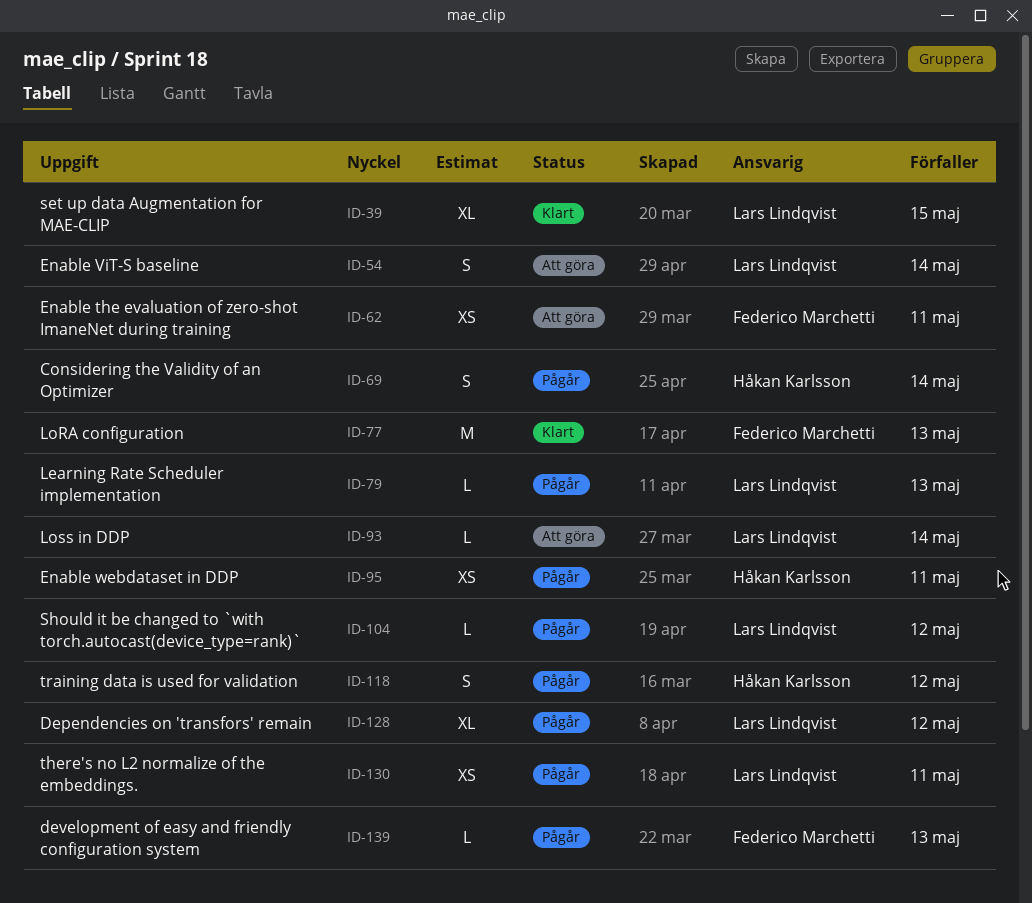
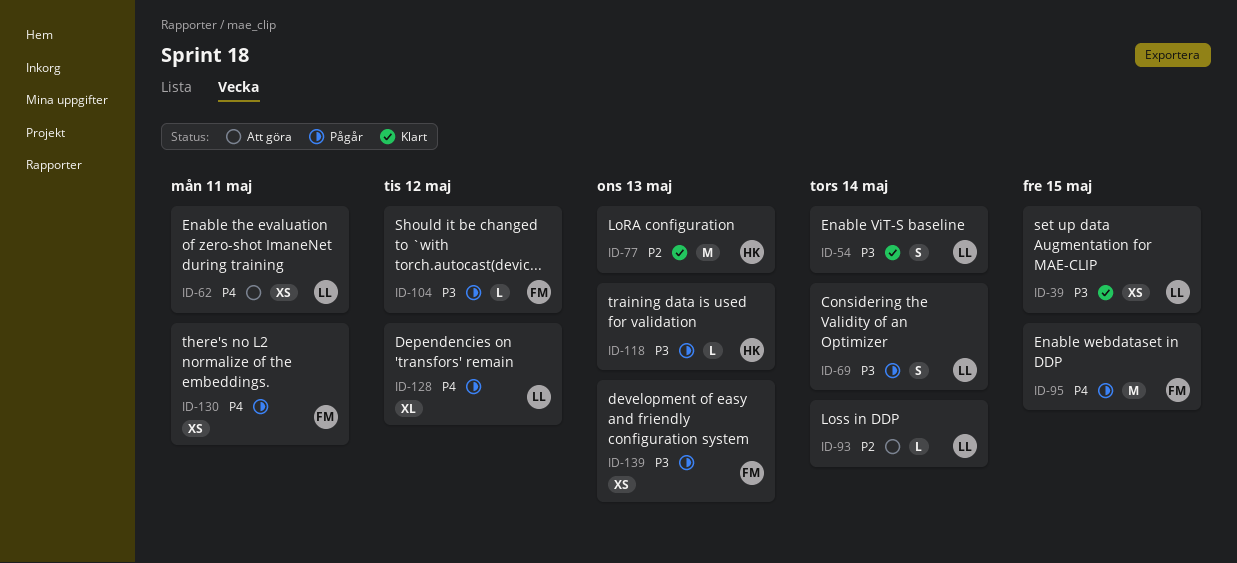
ID-39, estimate: XL -> XS
ID-54, status: Att göra -> Klart
ID-62, owner: Federico Marchetti -> Lars Lindqvist
ID-69, owner: Håkan Karlsson -> Lars Lindqvist
ID-77, owner: Federico Marchetti -> Håkan Karlsson
ID-79: present -> none
ID-95, owner: Håkan Karlsson -> Federico Marchetti
ID-95, estimate: XS -> M
ID-95, due: May 11 -> May 15
ID-104, owner: Lars Lindqvist -> Federico Marchetti
ID-118, estimate: S -> L
ID-118, due: May 12 -> May 13
ID-130, owner: Lars Lindqvist -> Federico Marchetti
ID-139, estimate: L -> XS

